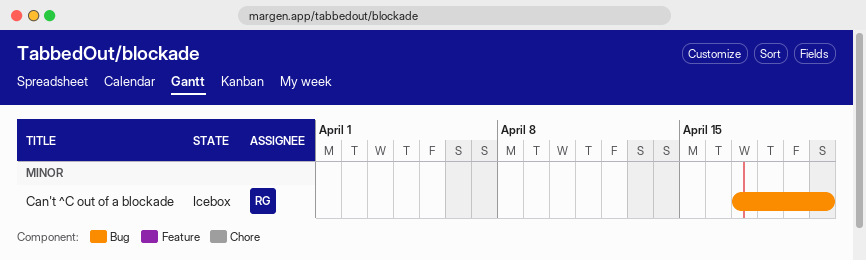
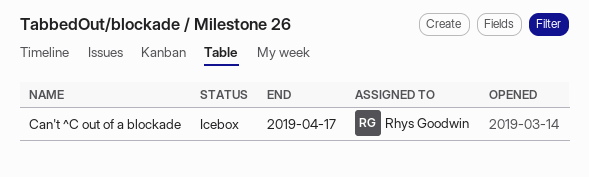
Can't ^C out of a blockade, due: Apr 20 -> Apr 17

